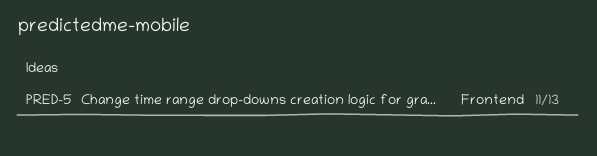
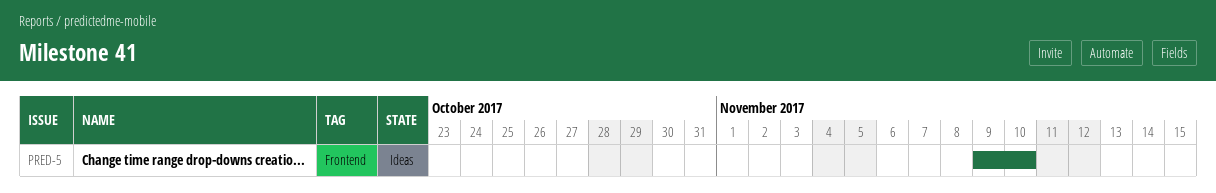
PRED-5, due: Nov 13 -> Nov 10

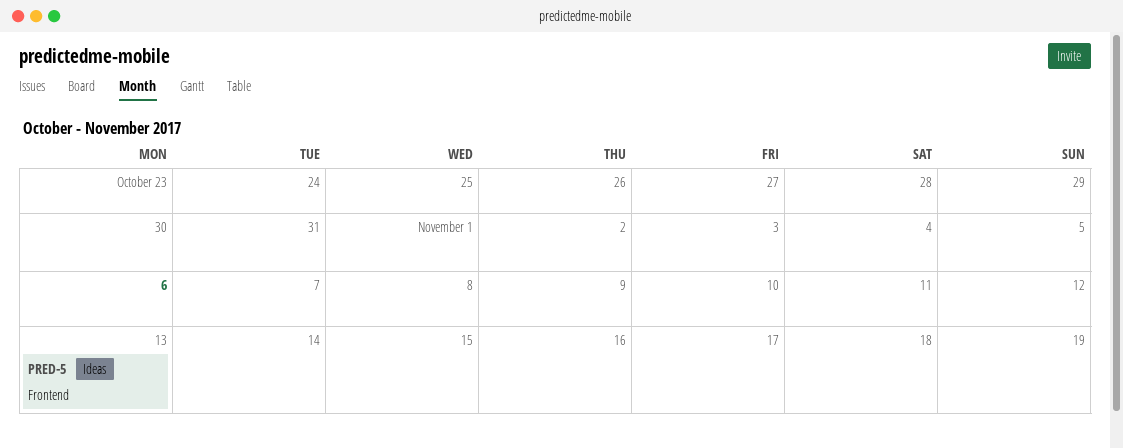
PRED-5, due: Nov 10 -> Nov 13

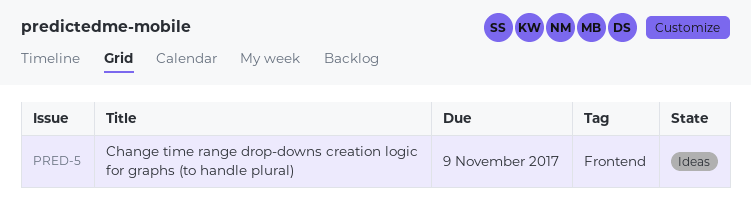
PRED-5, due: Nov 13 -> Nov 9

